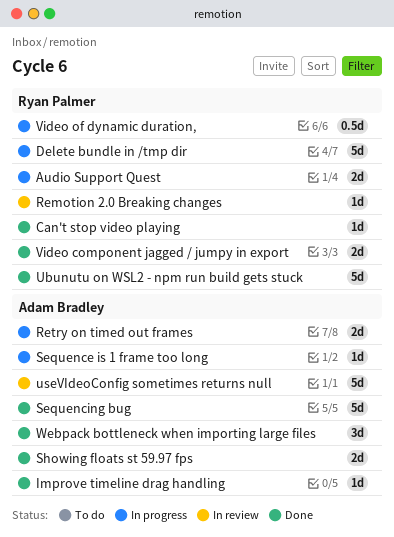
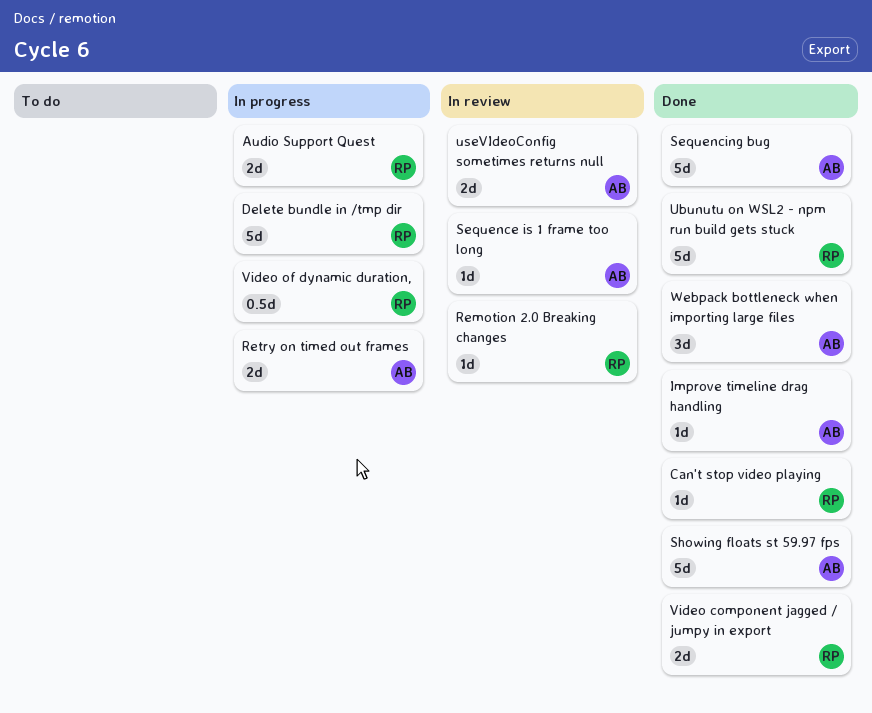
Sequence is 1 frame too long, status: In progress -> In review
Showing floats st 59.97 fps, estimate: 2d -> 5d
useVIdeoConfig sometimes returns null, estimate: 5d -> 2d

